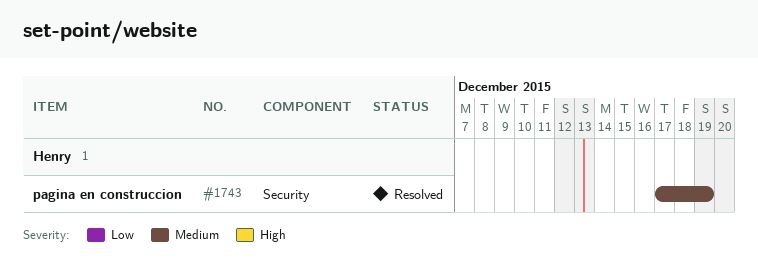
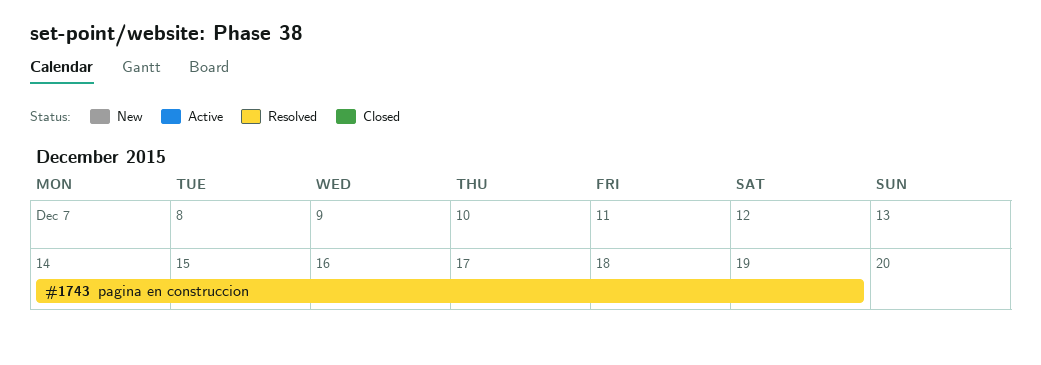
#1743, start: Dec 17 -> Dec 14

